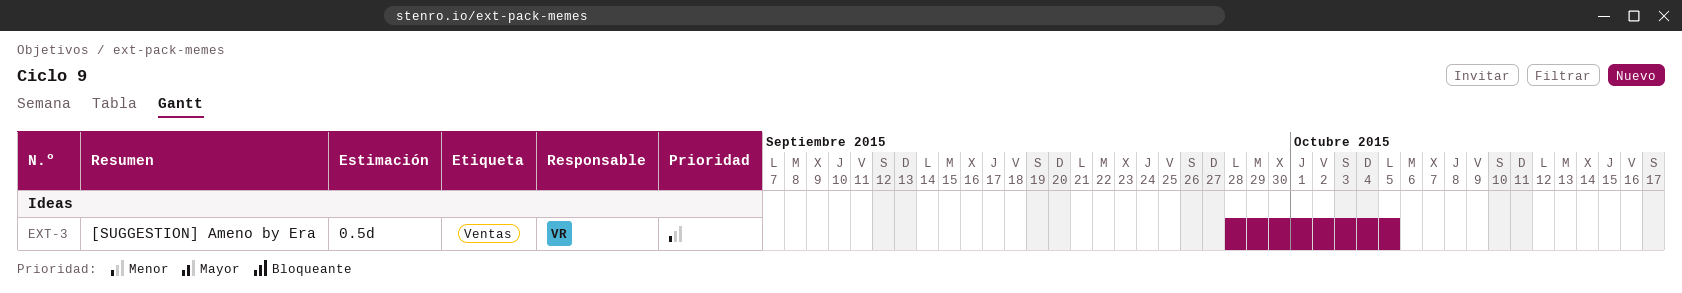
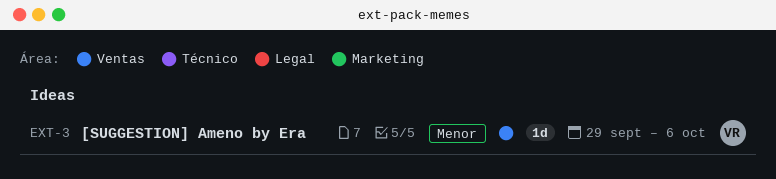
EXT-3, estimate: 0.5d -> 1d
EXT-3, start: Sep 28 -> Sep 29
EXT-3, due: Oct 5 -> Oct 6

